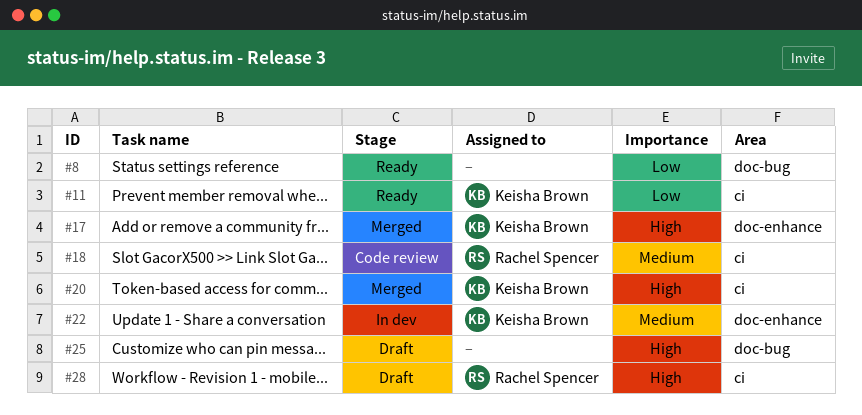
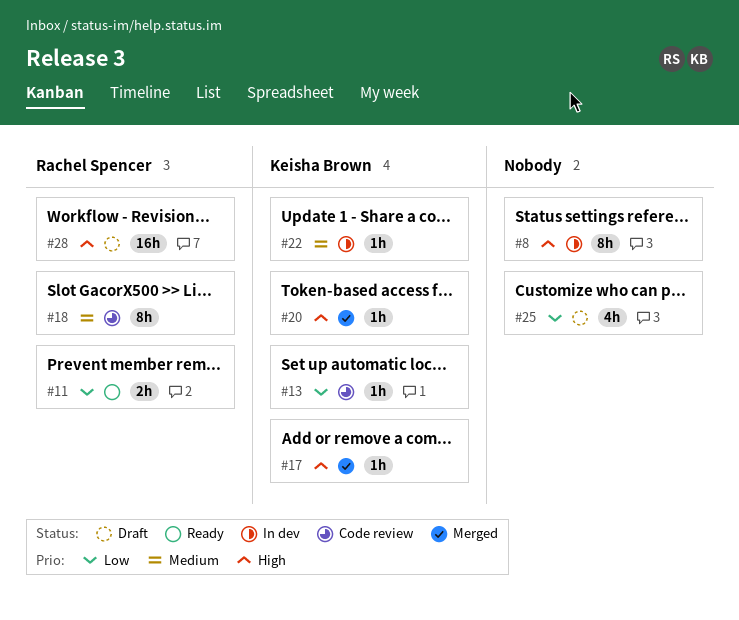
#8, status: Ready -> In dev
#8, priority: Low -> High
#11, owner: Keisha Brown -> Rachel Spencer
#13: none -> present
#25, priority: High -> Low

